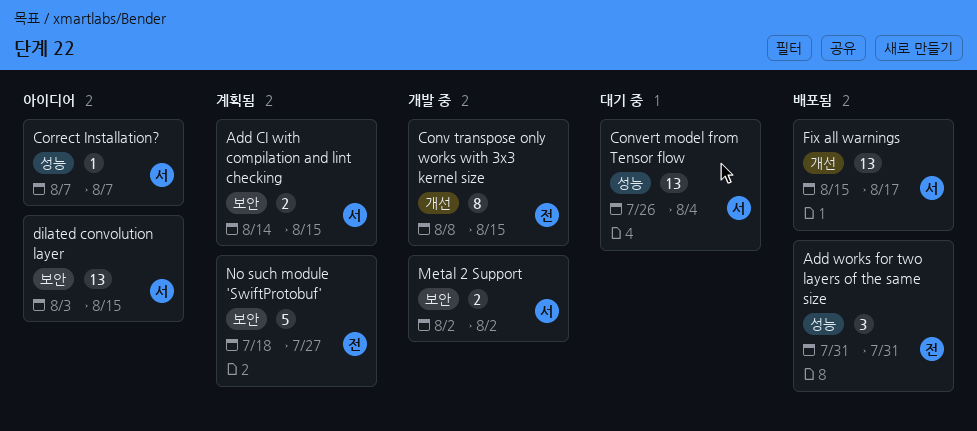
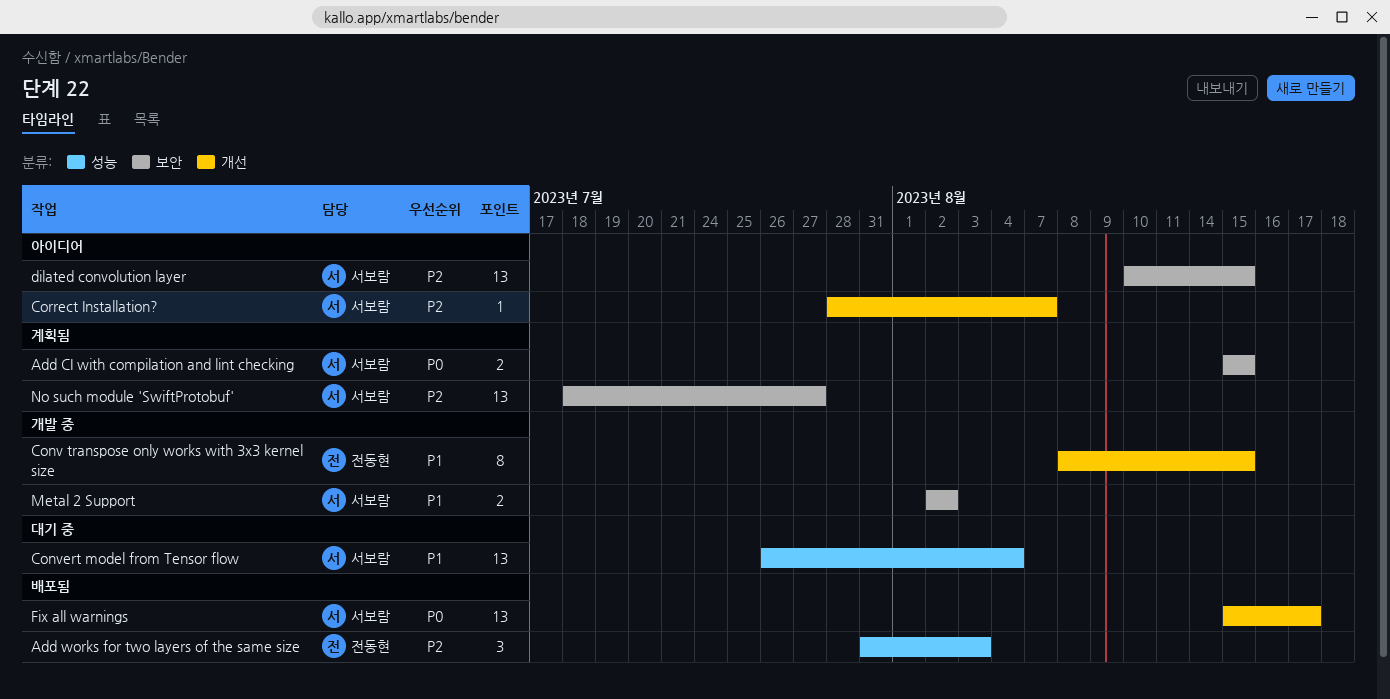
Add CI with compilation and lint checking, start: Aug 14 -> Aug 15
Add works for two layers of the same size, due: Jul 31 -> Aug 3
Correct Installation?, label: 성능 -> 개선
Correct Installation?, start: Aug 7 -> Jul 28
dilated convolution layer, start: Aug 3 -> Aug 10
No such module 'SwiftProtobuf', owner: 전동현 -> 서보람
No such module 'SwiftProtobuf', estimate: 5 -> 13

